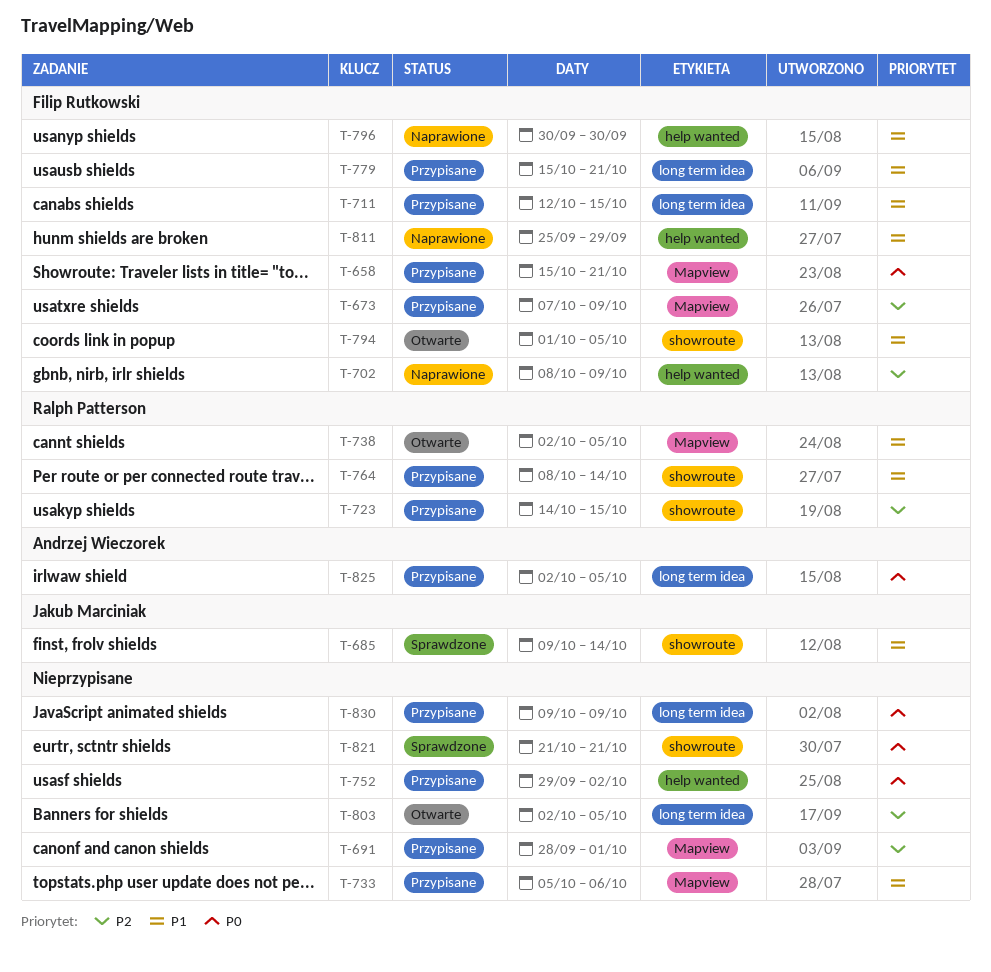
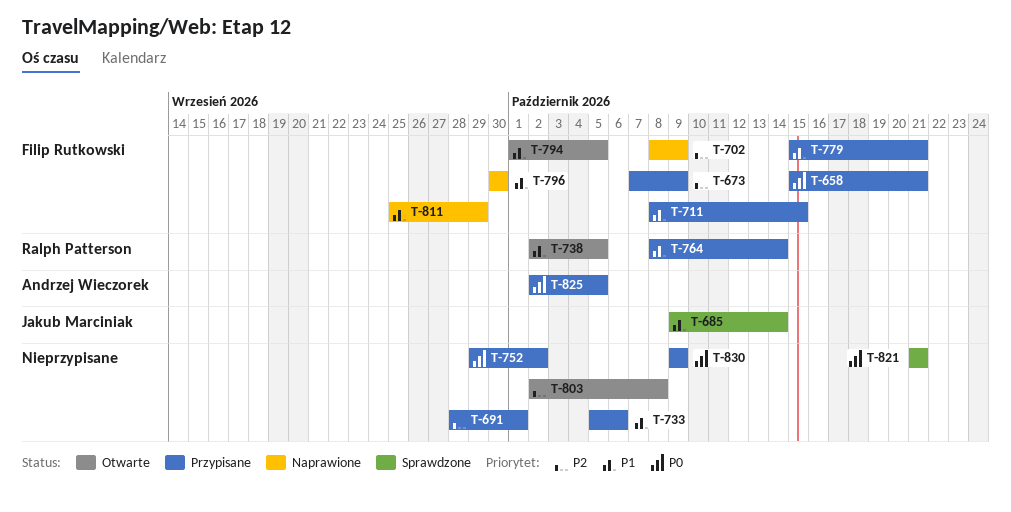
T-711, start: Oct 12 -> Oct 8
T-723: present -> none
T-803, due: Oct 5 -> Oct 8

